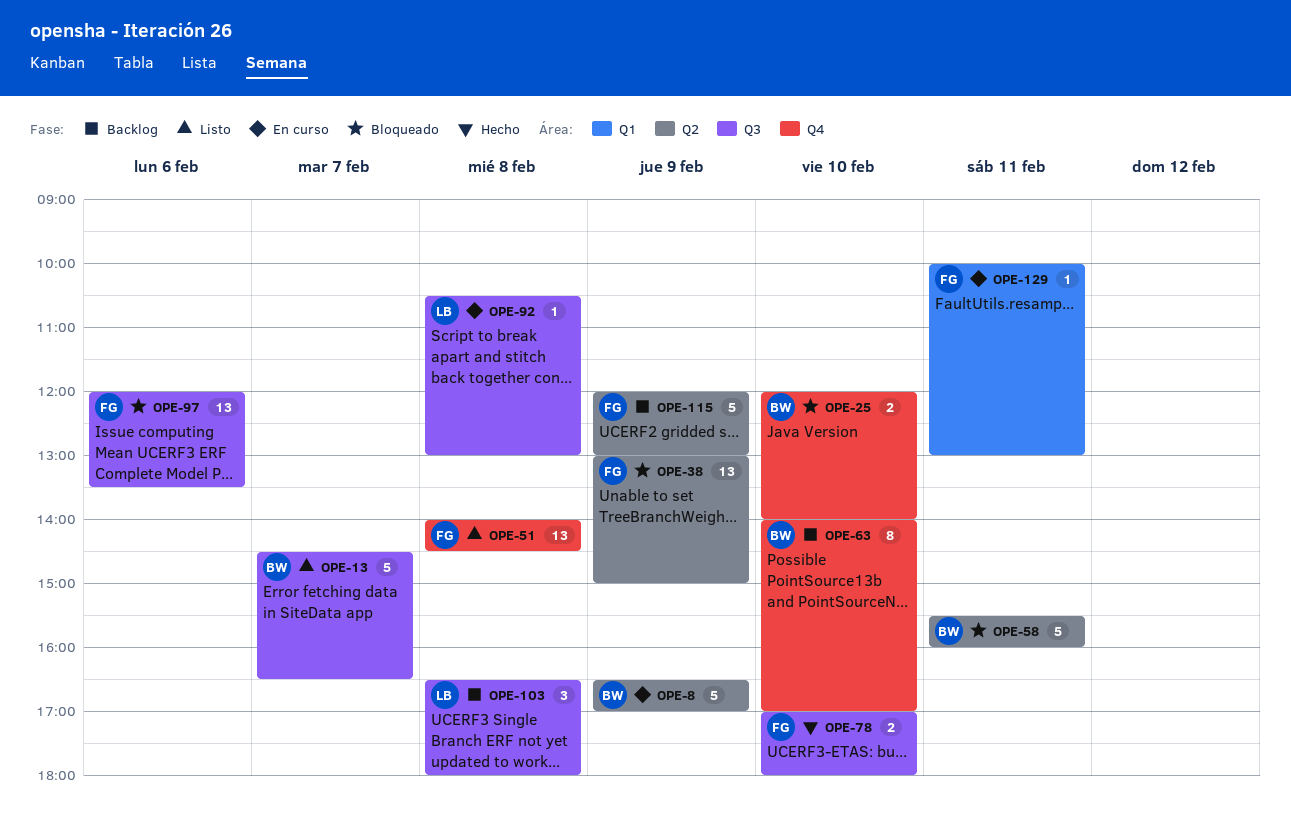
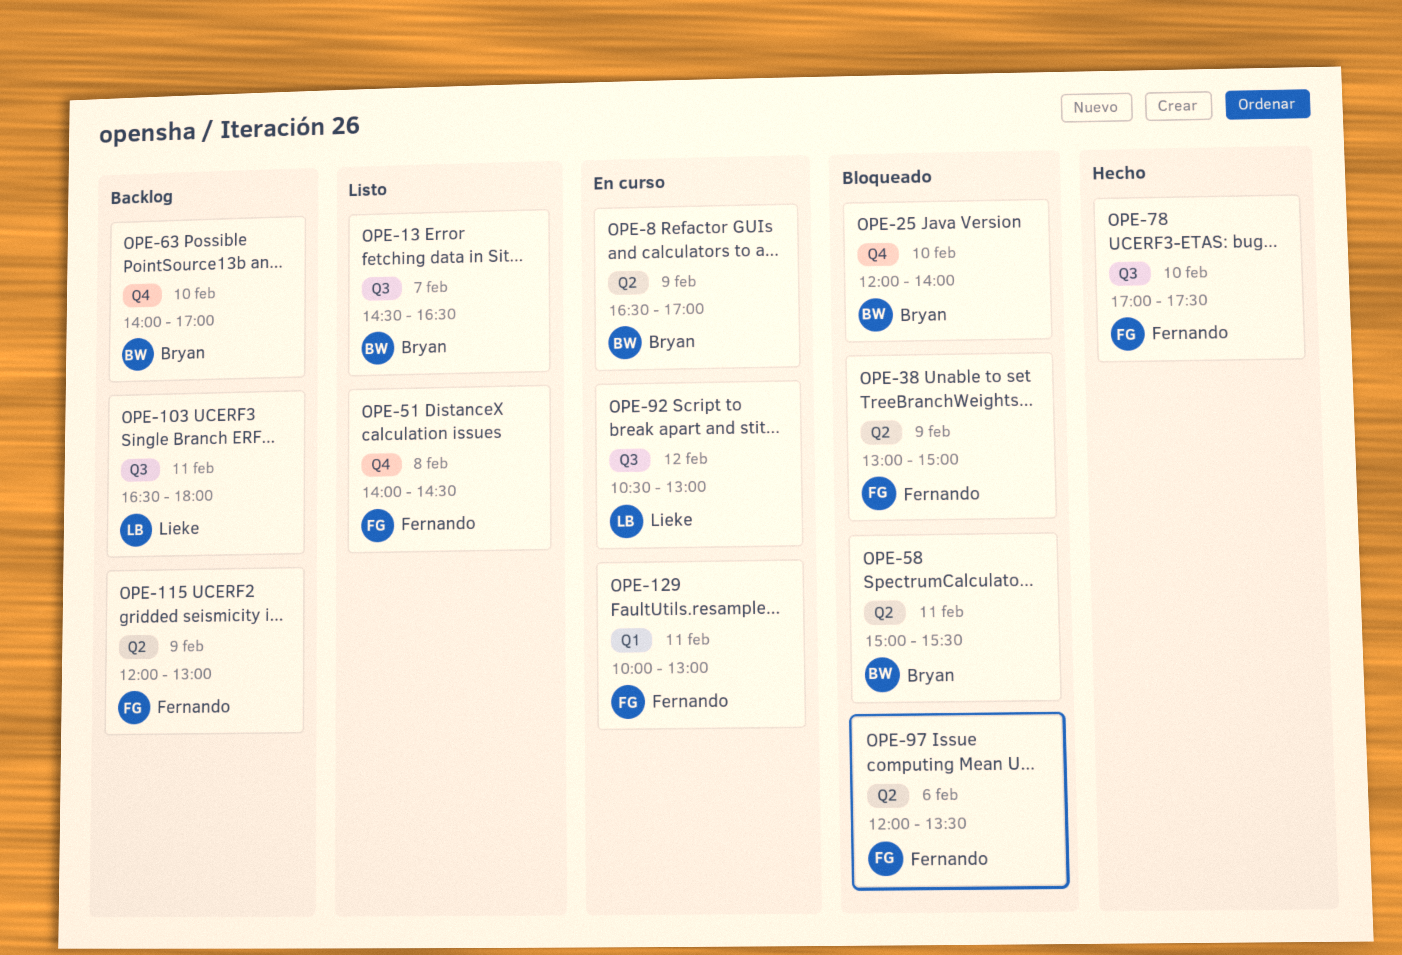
OPE-58, begins: 15:30 -> 15:00
OPE-58, ends: 16:00 -> 15:30
OPE-78, ends: 18:00 -> 17:30
OPE-92, day: Feb 8 -> Feb 12
OPE-97, label: Q3 -> Q2
OPE-103, day: Feb 8 -> Feb 11

